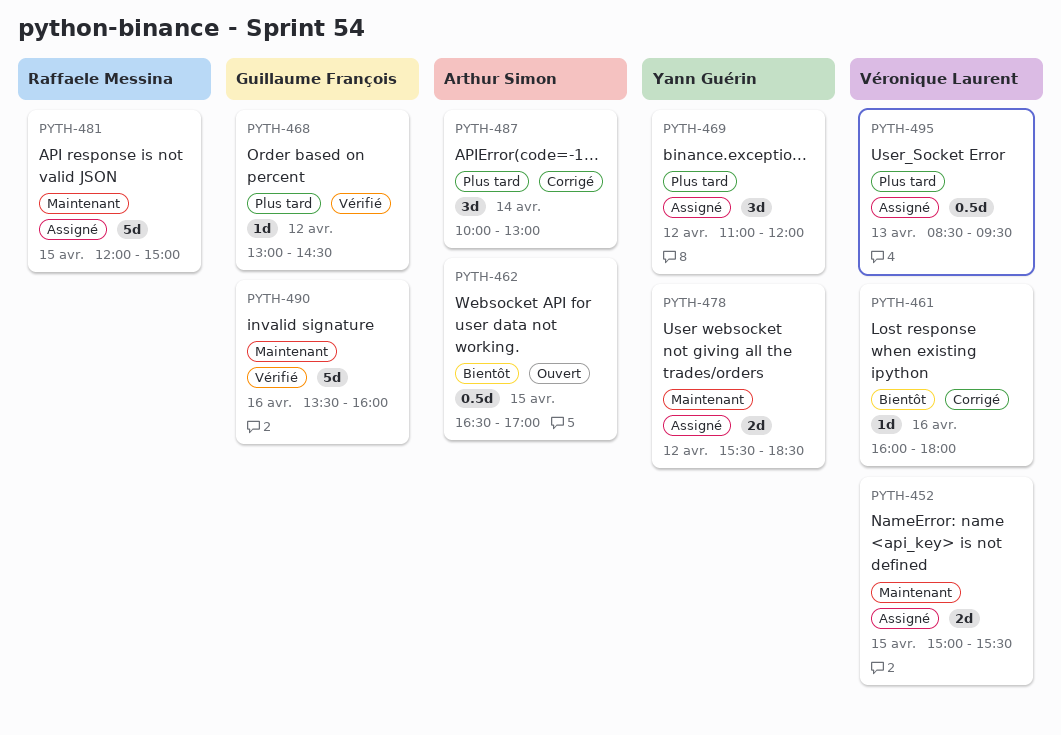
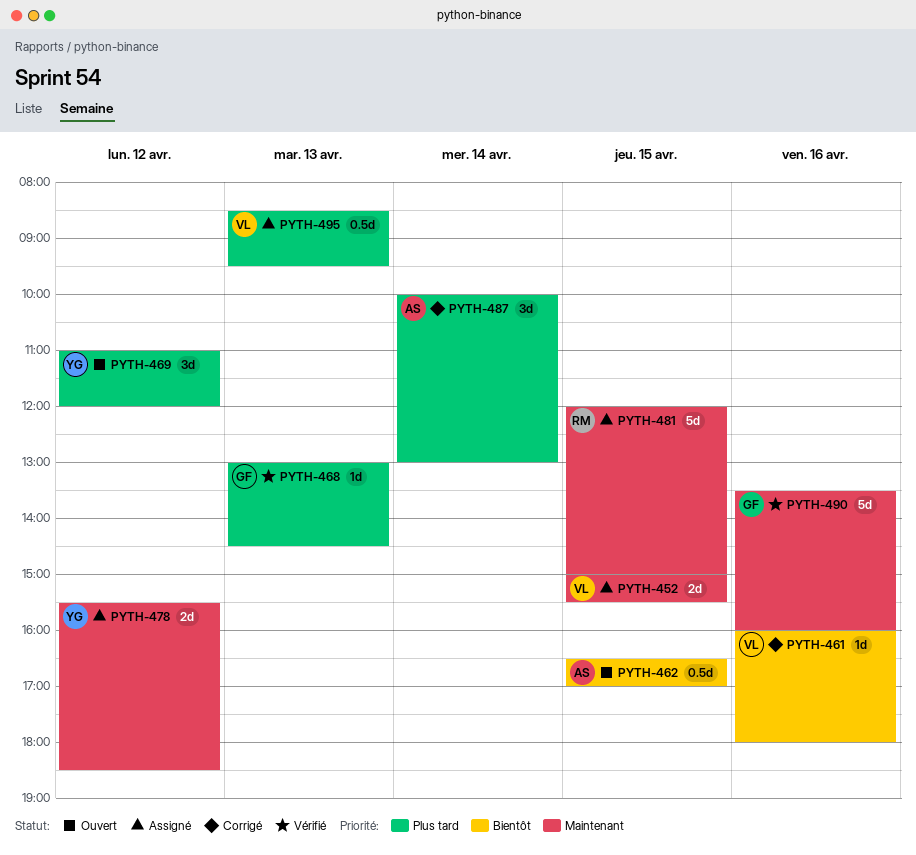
PYTH-468, day: Apr 12 -> Apr 13
PYTH-469, status: Assigné -> Ouvert

